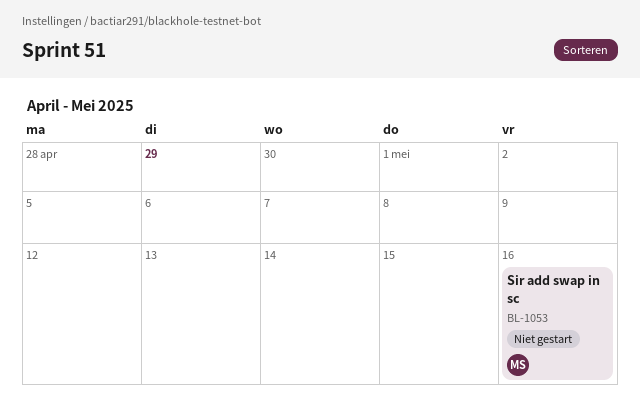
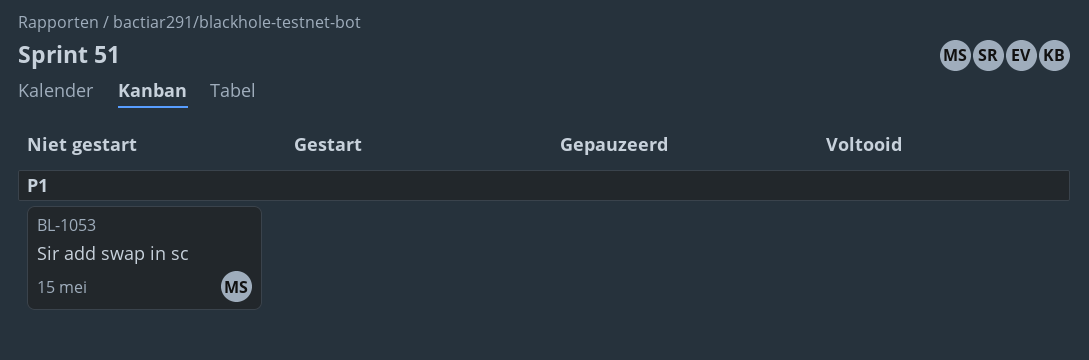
BL-1053, due: May 16 -> May 15

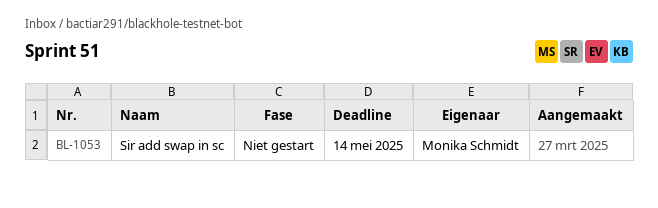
BL-1053, due: May 15 -> May 14

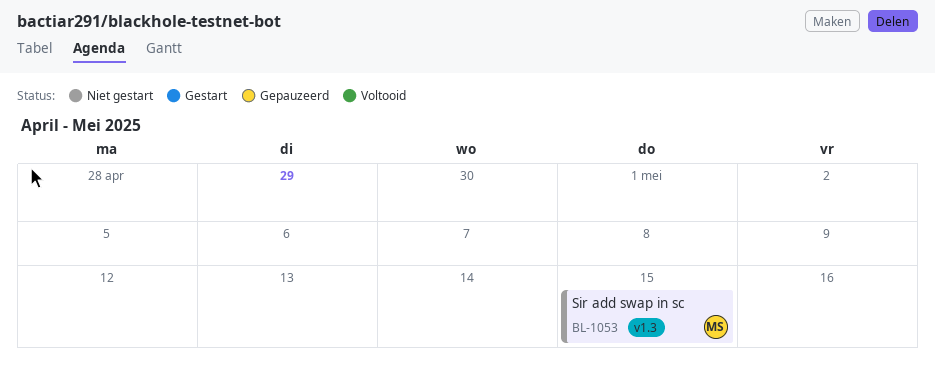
BL-1053, due: May 14 -> May 15

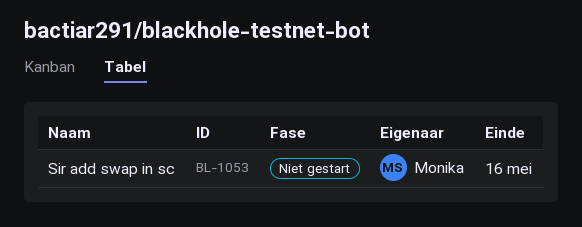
BL-1053, due: May 15 -> May 16

